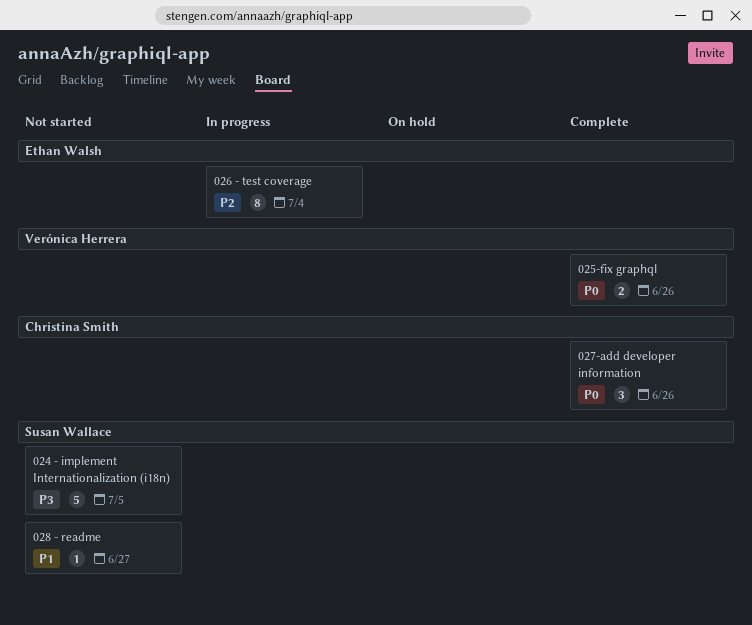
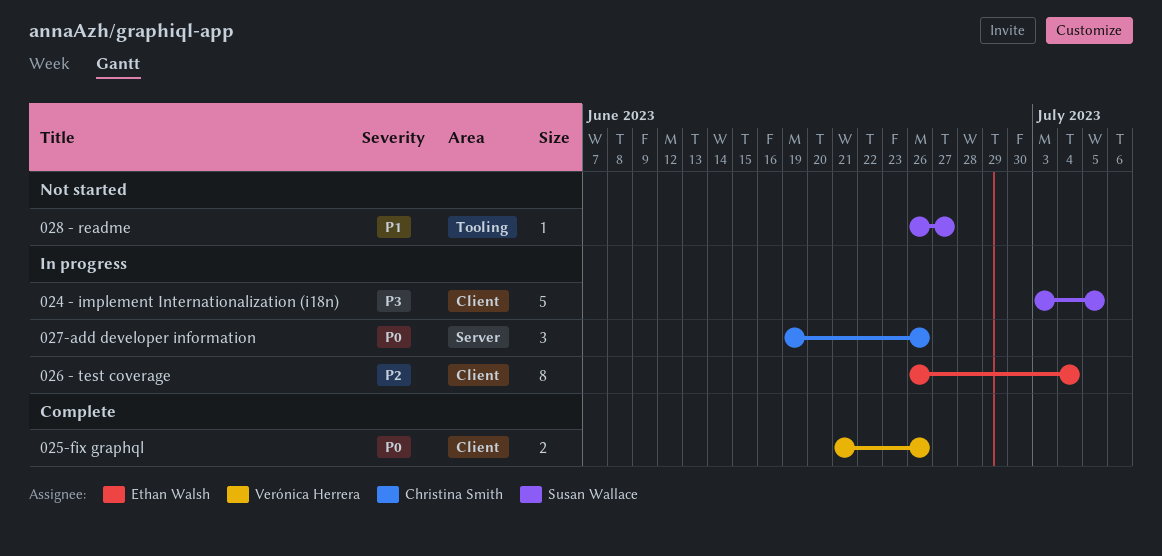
024 - implement Internationalization (i18n), status: Not started -> In progress
027-add developer information, status: Complete -> In progress

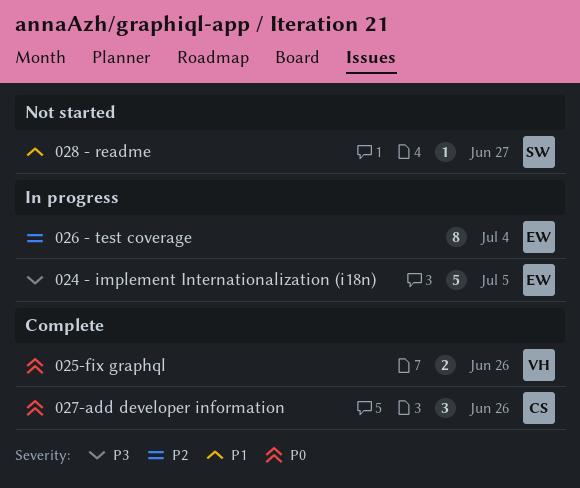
024 - implement Internationalization (i18n), owner: Susan Wallace -> Ethan Walsh
027-add developer information, status: In progress -> Complete

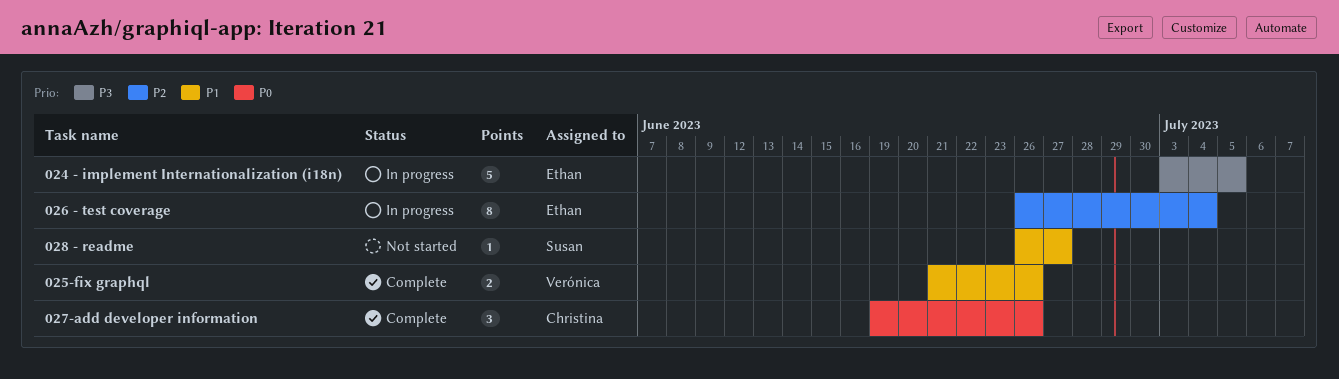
025-fix graphql, priority: P0 -> P1

